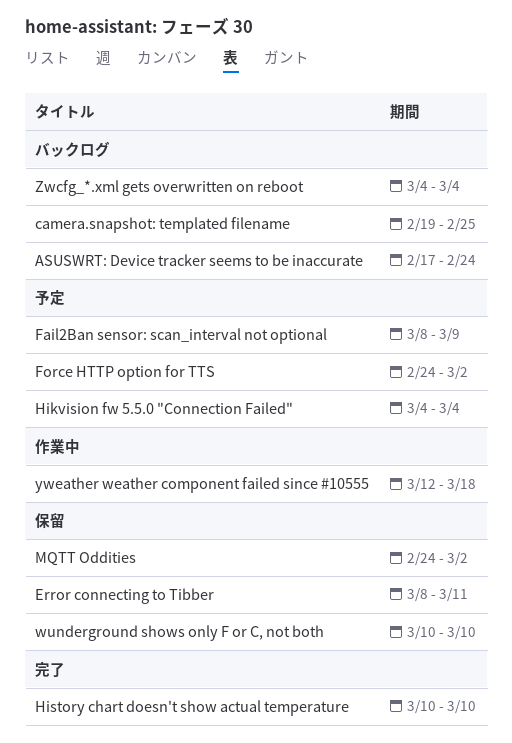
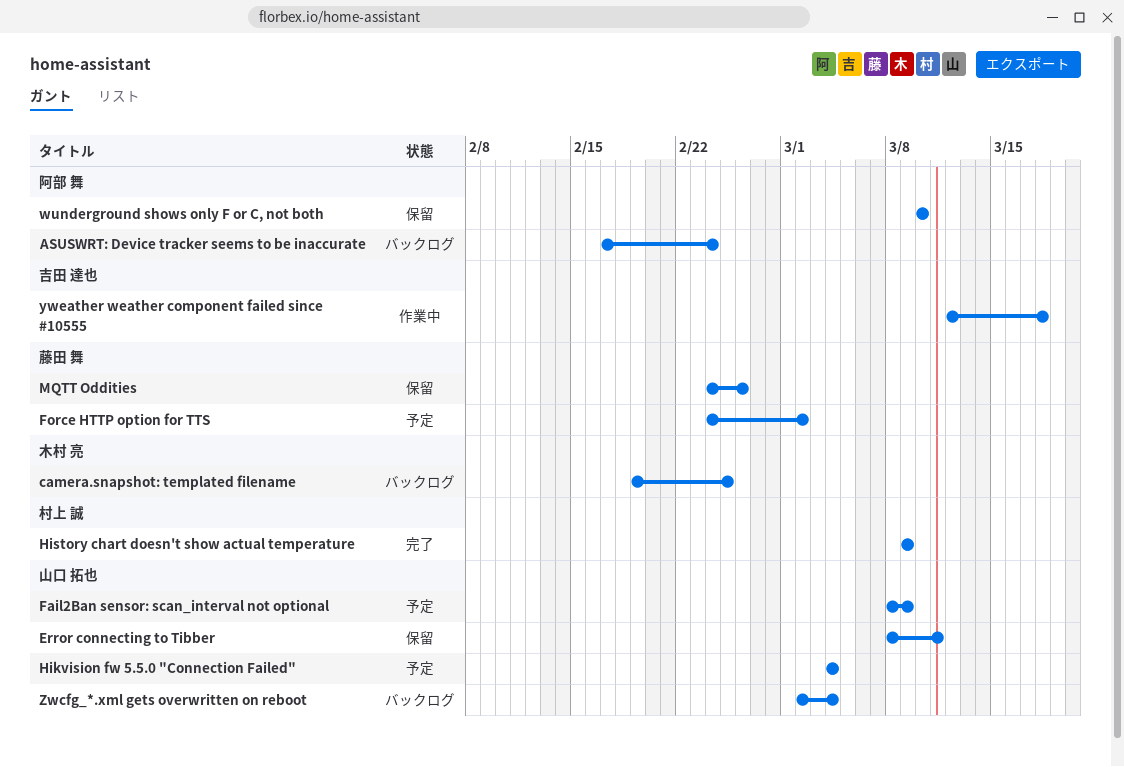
History chart doesn't show actual temperature, start: Mar 10 -> Mar 9
History chart doesn't show actual temperature, due: Mar 10 -> Mar 9
MQTT Oddities, due: Mar 2 -> Feb 26
Zwcfg_*.xml gets overwritten on reboot, start: Mar 4 -> Mar 2

